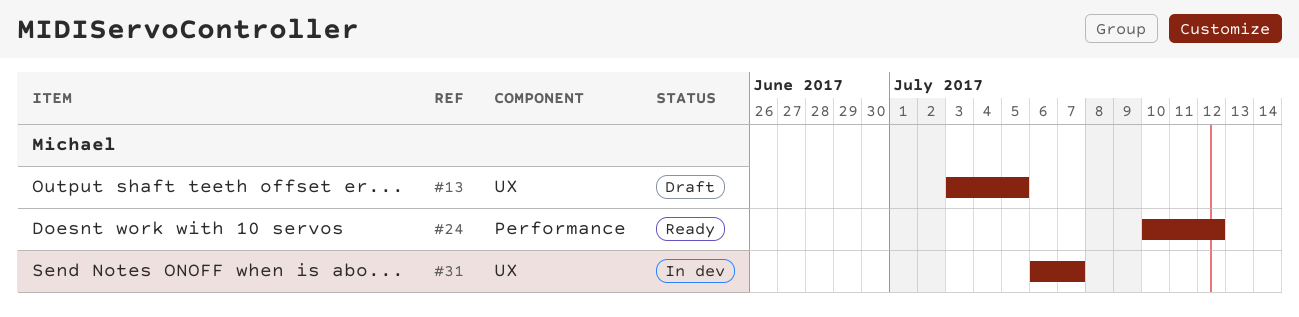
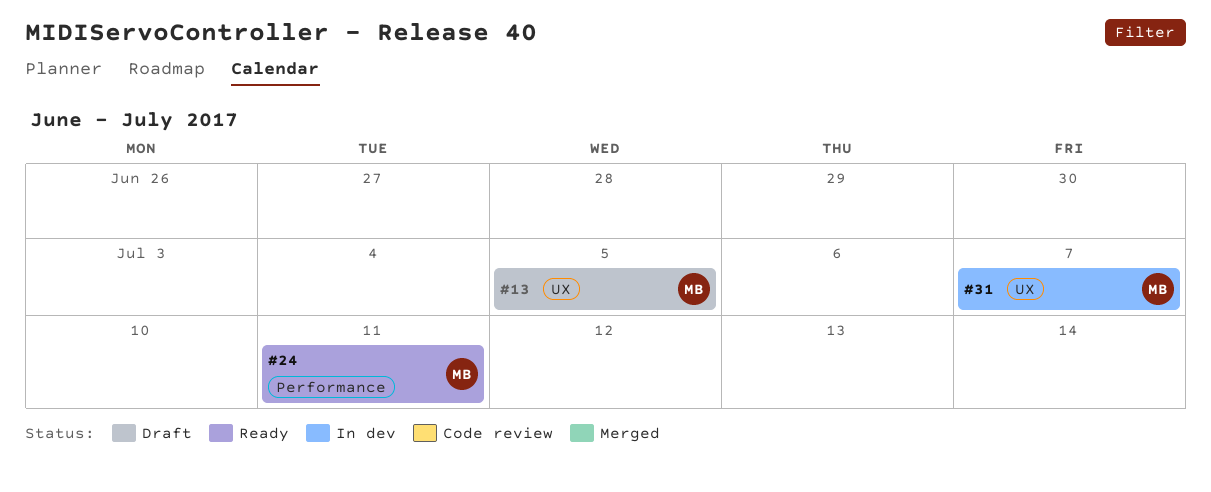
#24, due: Jul 12 -> Jul 11

